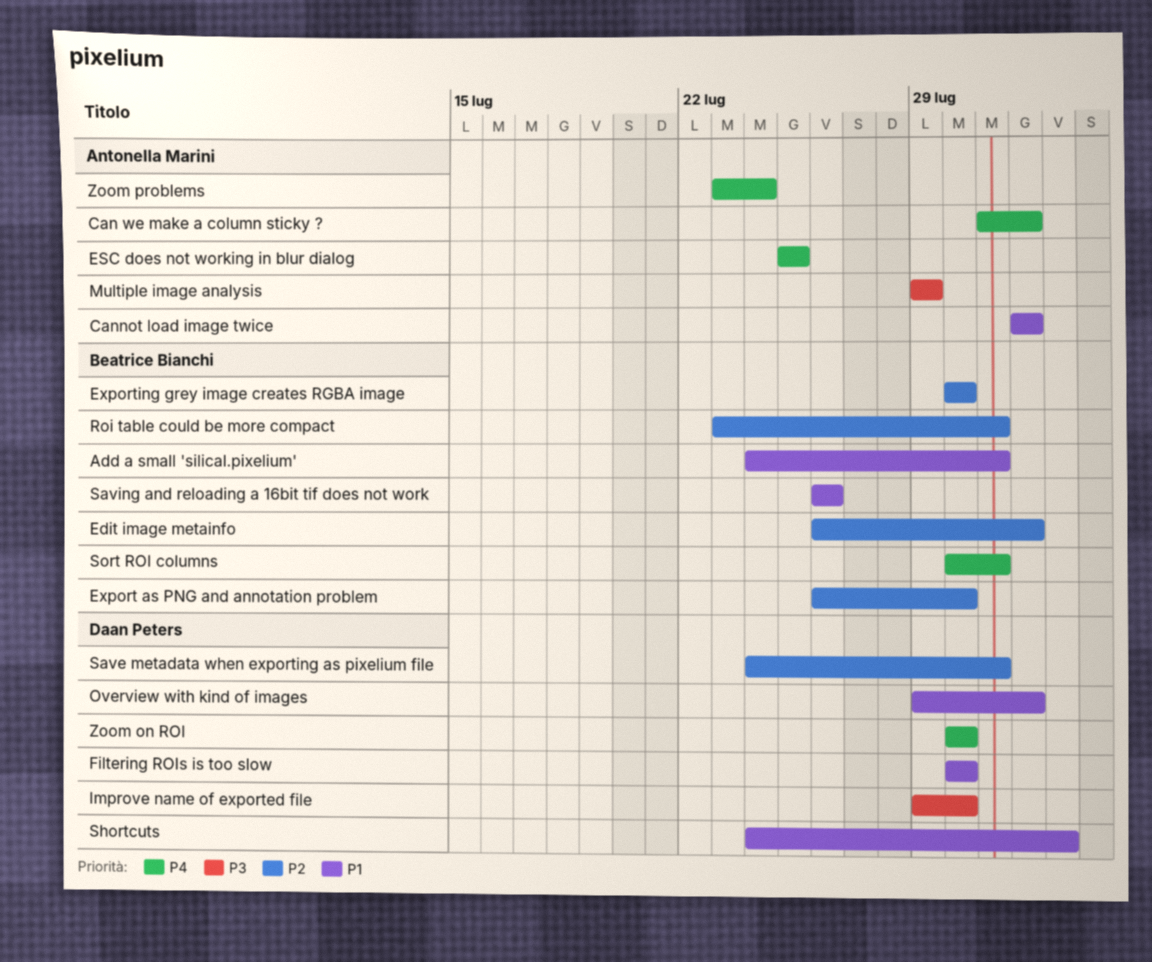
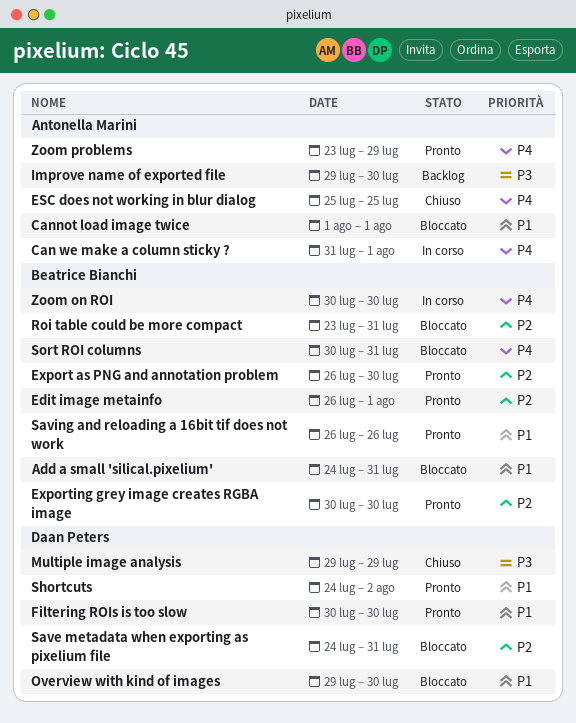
Improve name of exported file, owner: Daan Peters -> Antonella Marini
Multiple image analysis, owner: Antonella Marini -> Daan Peters
Overview with kind of images, due: Aug 1 -> Jul 30
Zoom on ROI, owner: Daan Peters -> Beatrice Bianchi
Zoom problems, due: Jul 24 -> Jul 29

